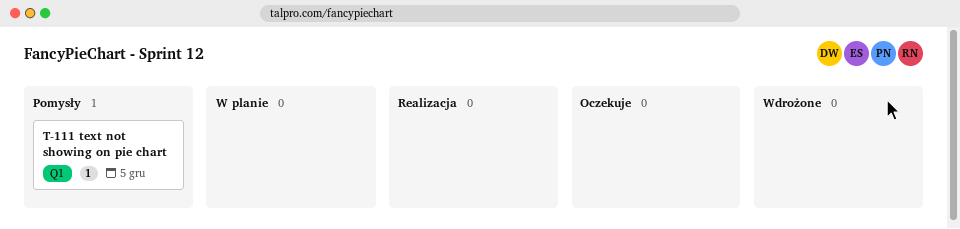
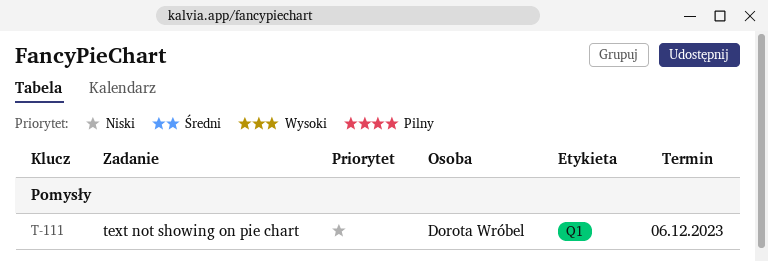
T-111, due: Dec 5 -> Dec 6

